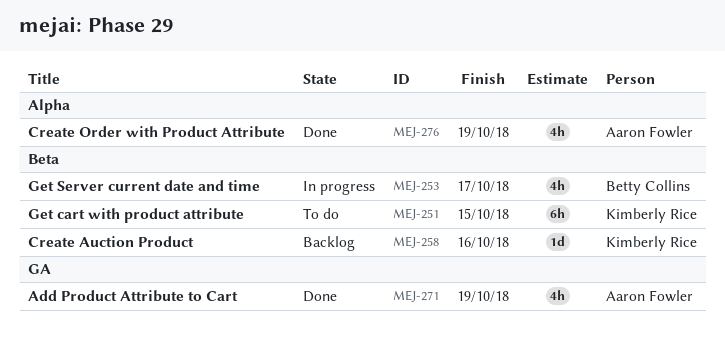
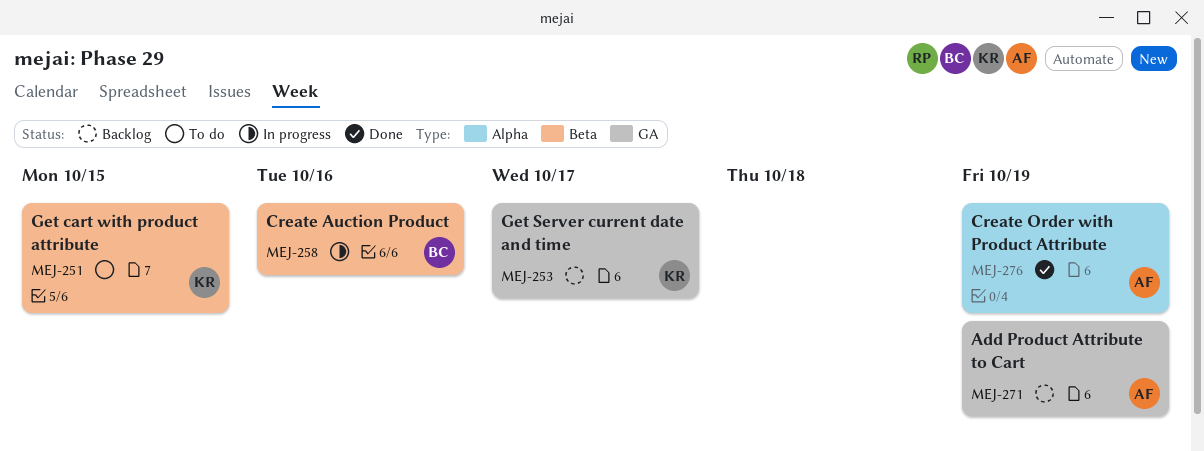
MEJ-253, status: In progress -> Backlog
MEJ-253, owner: Betty Collins -> Kimberly Rice
MEJ-253, label: Beta -> GA
MEJ-258, status: Backlog -> In progress
MEJ-258, owner: Kimberly Rice -> Betty Collins
MEJ-271, status: Done -> Backlog

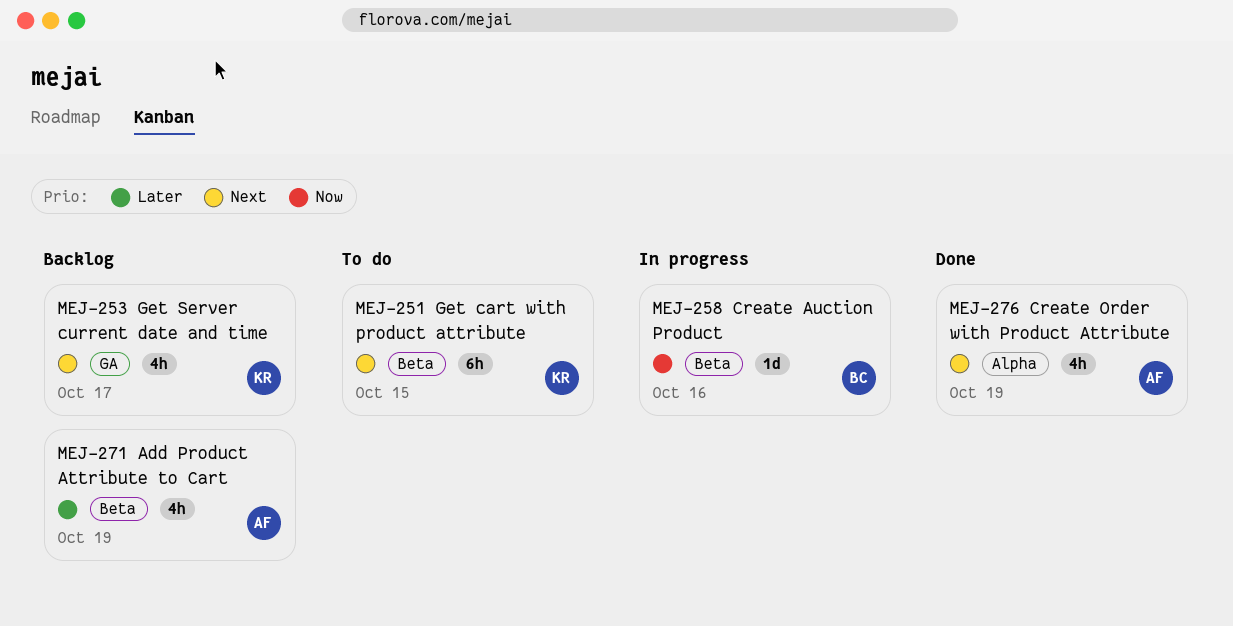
MEJ-271, label: GA -> Beta

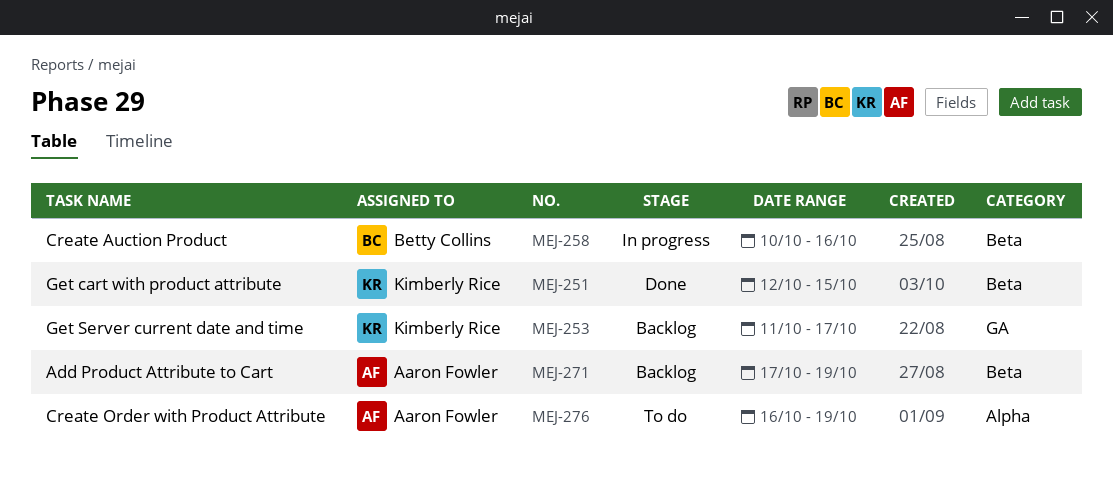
MEJ-251, status: To do -> Done
MEJ-276, status: Done -> To do

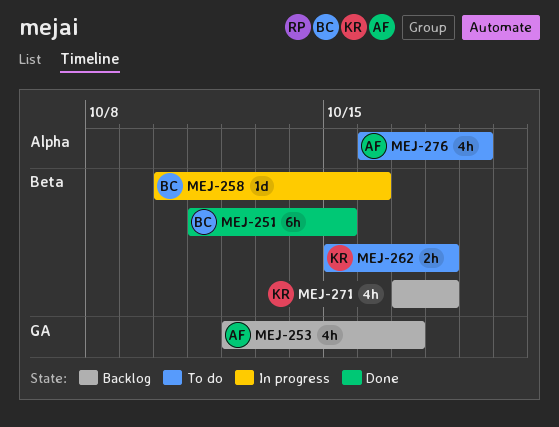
MEJ-251, owner: Kimberly Rice -> Betty Collins
MEJ-251, start: Oct 12 -> Oct 11
MEJ-253, owner: Kimberly Rice -> Aaron Fowler
MEJ-253, start: Oct 11 -> Oct 12
MEJ-262: none -> present
MEJ-271, owner: Aaron Fowler -> Kimberly Rice
MEJ-271, due: Oct 19 -> Oct 18

